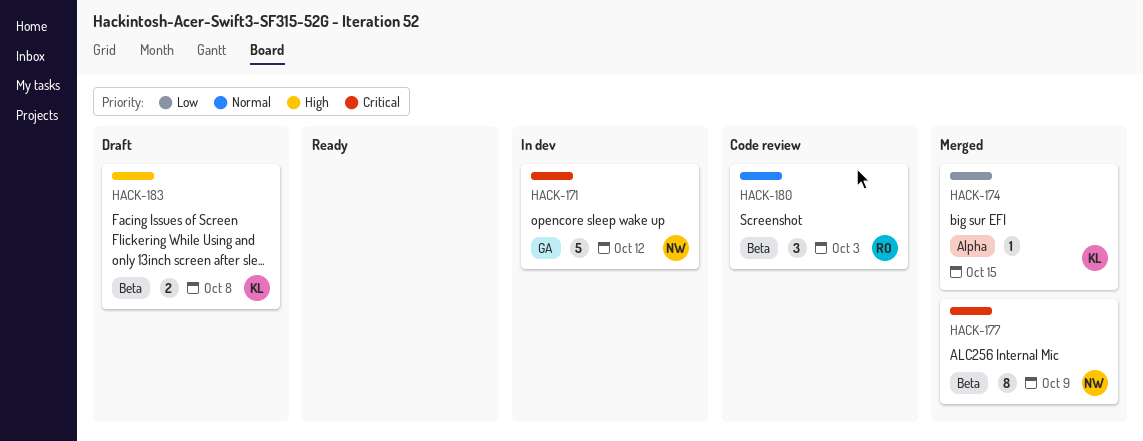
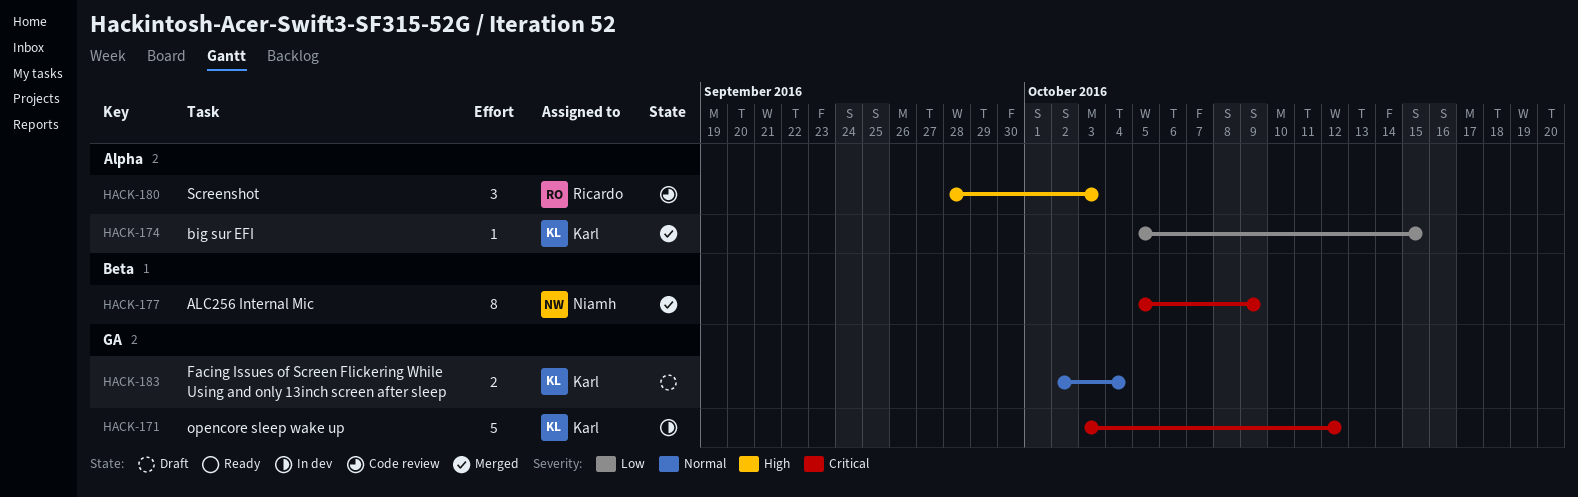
HACK-171, owner: Niamh -> Karl
HACK-180, priority: Normal -> High
HACK-180, label: Beta -> Alpha
HACK-183, priority: High -> Normal
HACK-183, label: Beta -> GA
HACK-183, due: Oct 8 -> Oct 4

